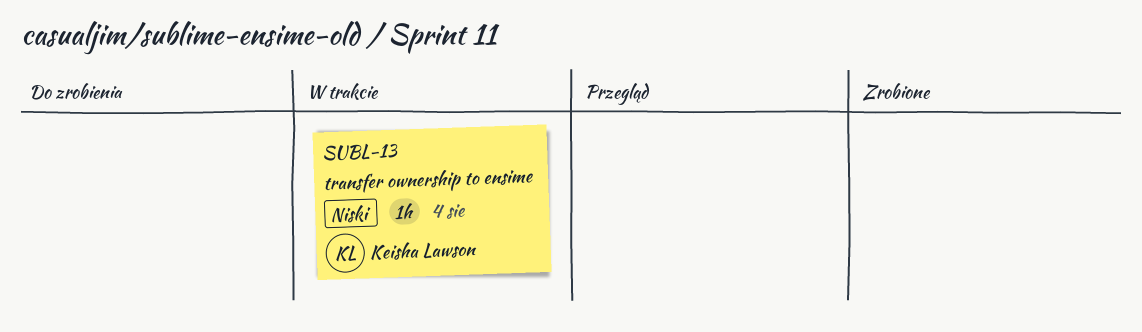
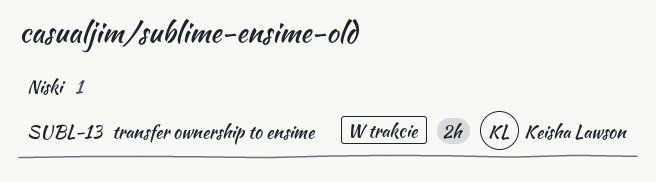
SUBL-13, estimate: 1h -> 2h

